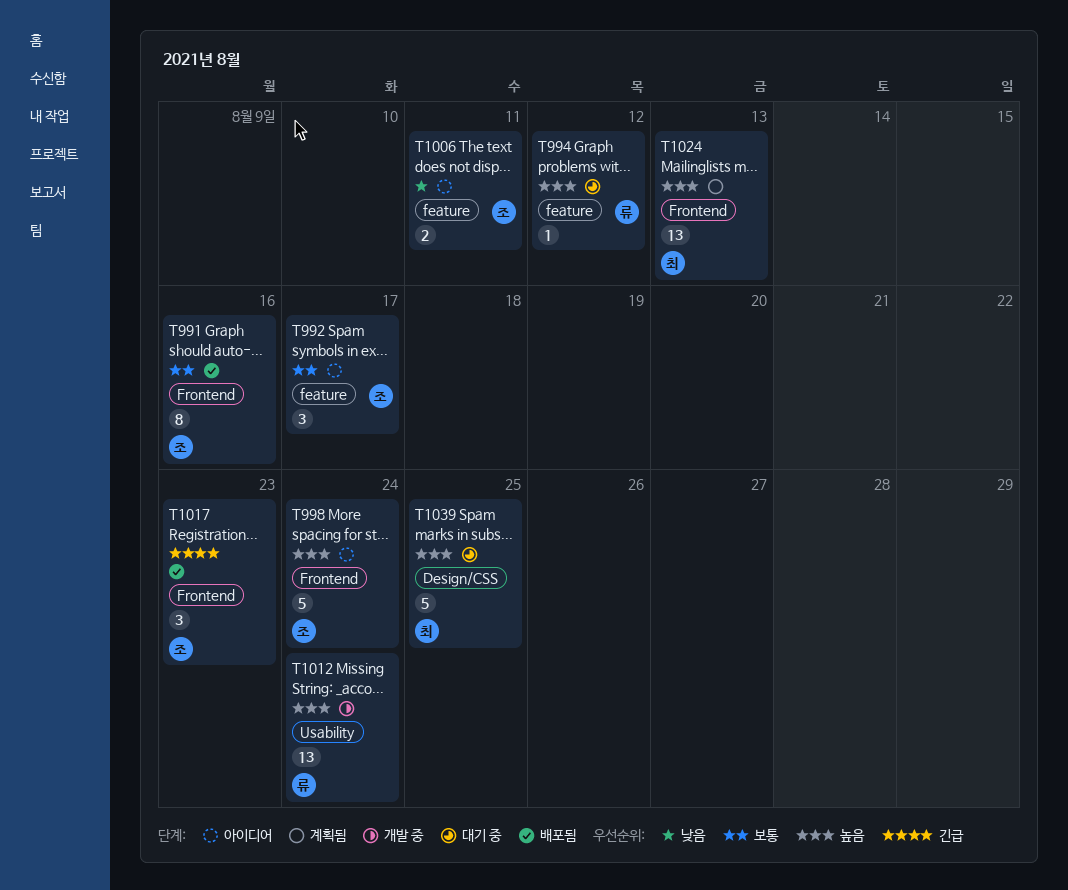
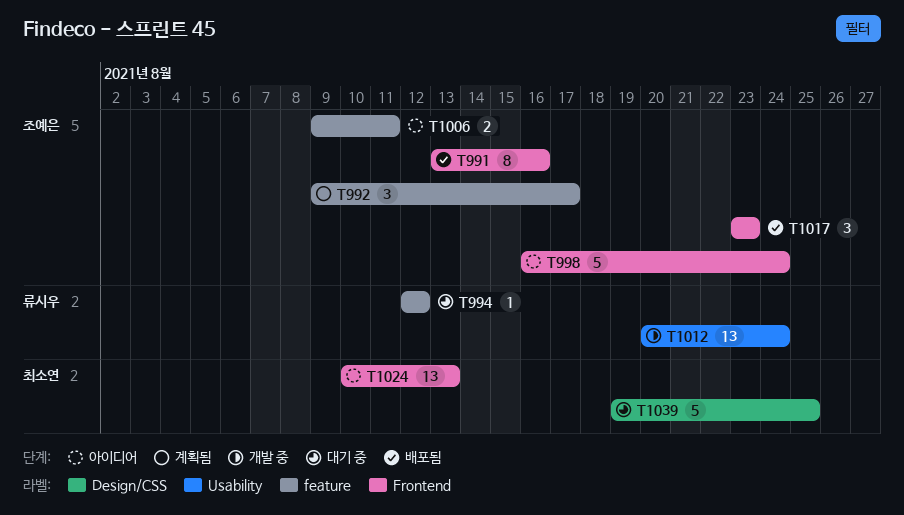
T992, status: 아이디어 -> 계획됨
T1024, status: 계획됨 -> 아이디어

